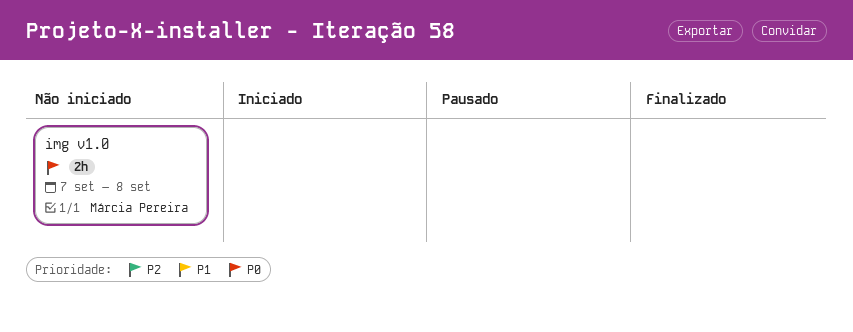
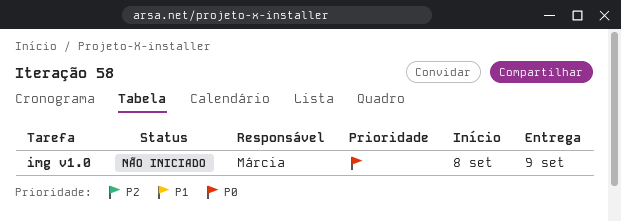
img v1.0, start: Sep 7 -> Sep 8
img v1.0, due: Sep 8 -> Sep 9

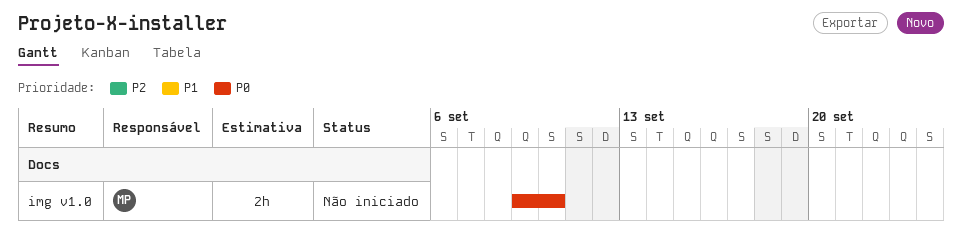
img v1.0, start: Sep 8 -> Sep 9
img v1.0, due: Sep 9 -> Sep 10

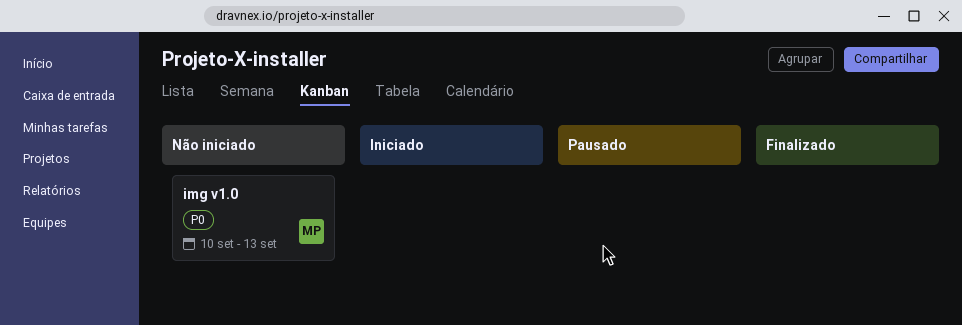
img v1.0, start: Sep 9 -> Sep 10
img v1.0, due: Sep 10 -> Sep 13

